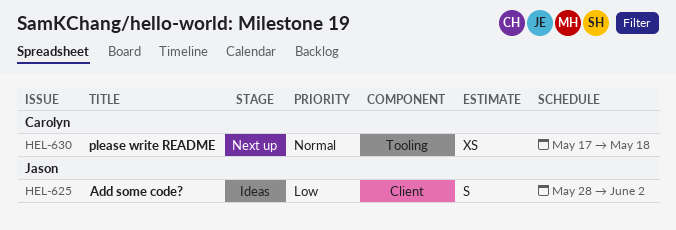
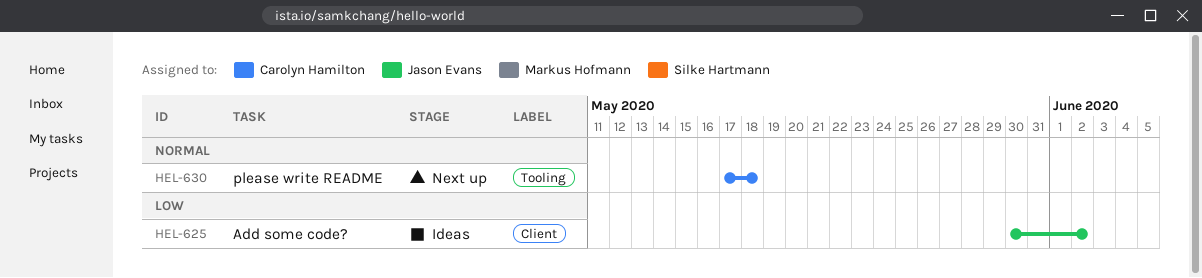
HEL-625, start: May 28 -> May 30

